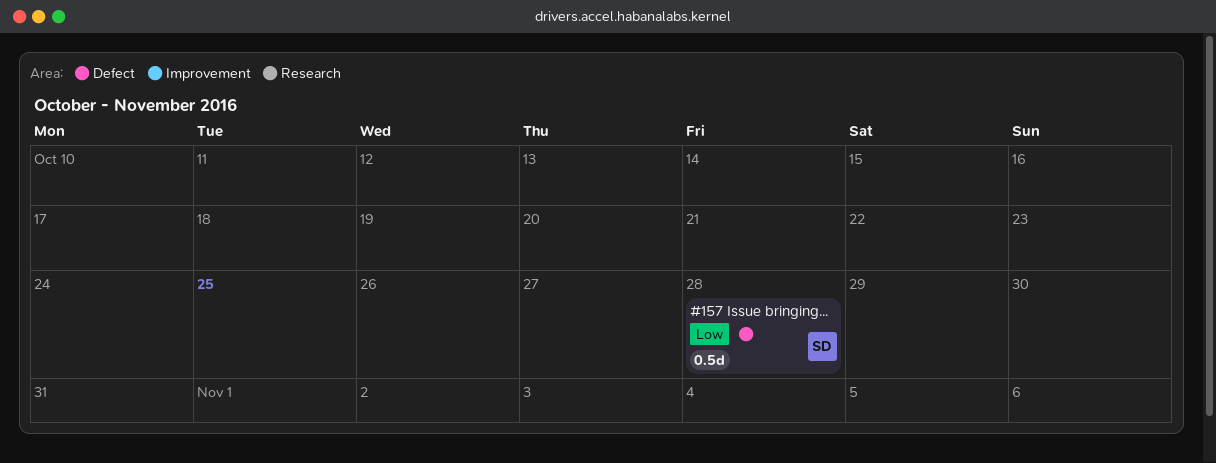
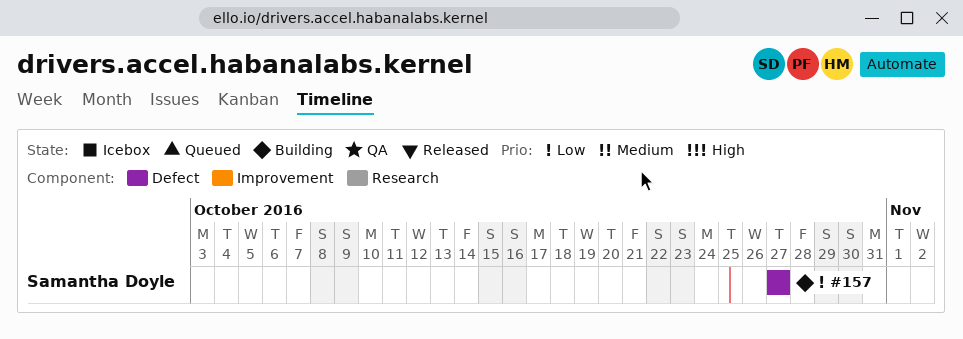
#157, due: Oct 28 -> Oct 27

